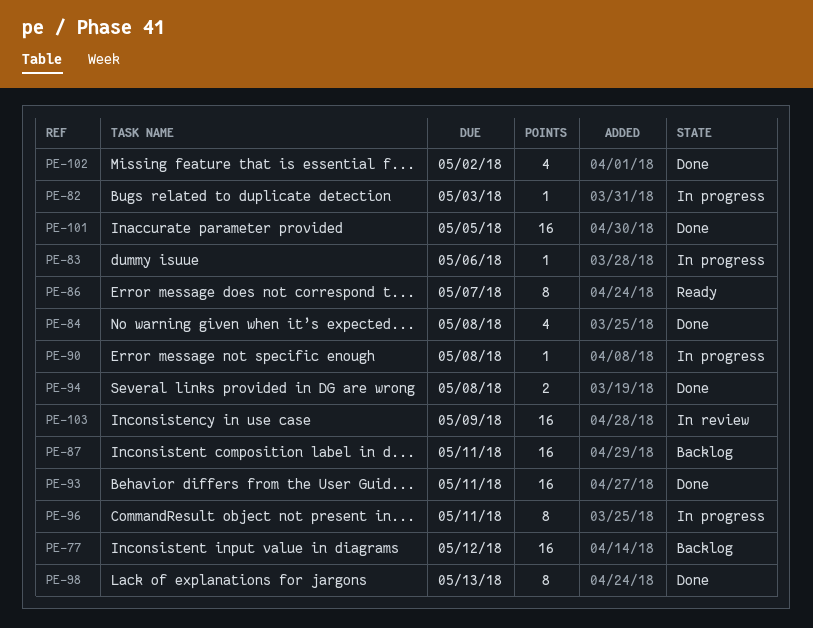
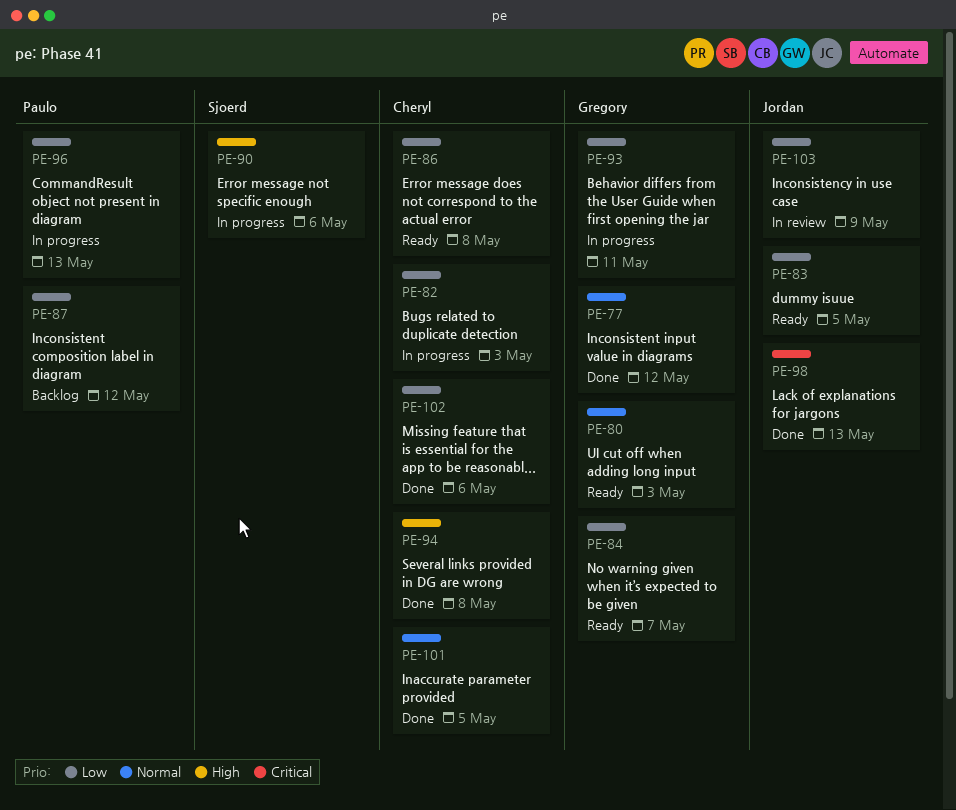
PE-77, status: Backlog -> Done
PE-80: none -> present
PE-83, status: In progress -> Ready
PE-83, due: May 6 -> May 5
PE-84, status: Done -> Ready
PE-84, due: May 8 -> May 7
PE-86, due: May 7 -> May 8
PE-87, due: May 11 -> May 12
PE-90, due: May 8 -> May 6
PE-93, status: Done -> In progress
PE-96, due: May 11 -> May 13
PE-102, due: May 2 -> May 6

